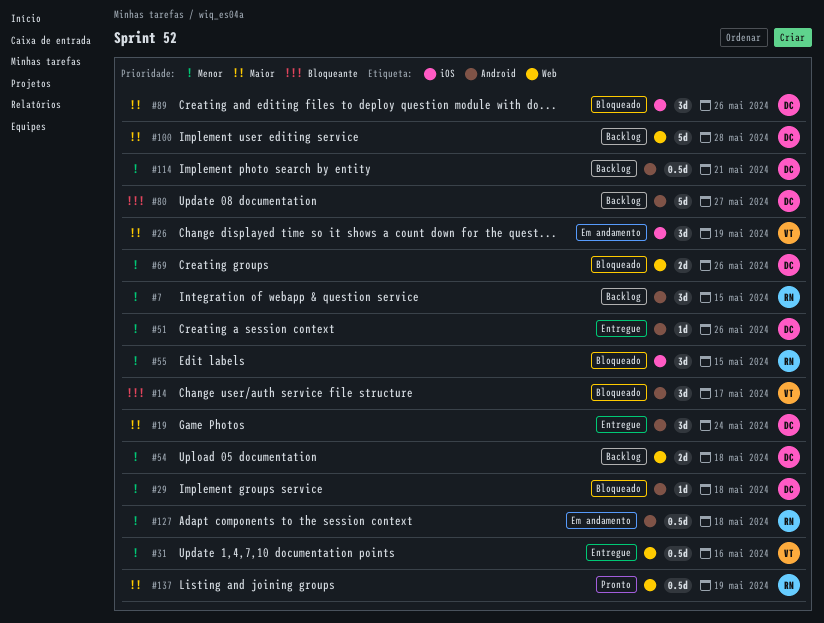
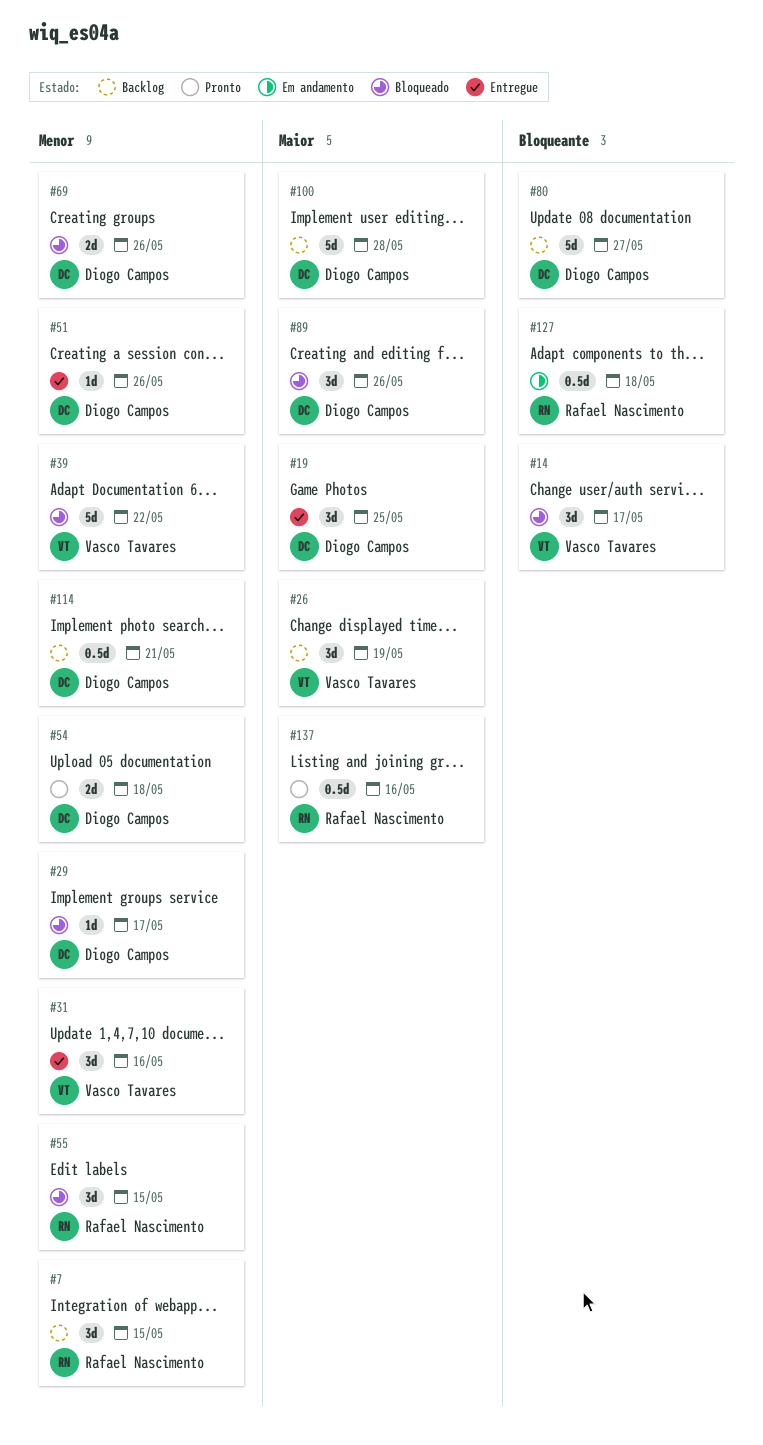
#19, due: May 24 -> May 25
#26, status: Em andamento -> Backlog
#29, due: May 18 -> May 17
#31, estimate: 0.5d -> 3d
#39: none -> present
#54, status: Backlog -> Pronto
#127, priority: Menor -> Bloqueante
#137, due: May 19 -> May 16

